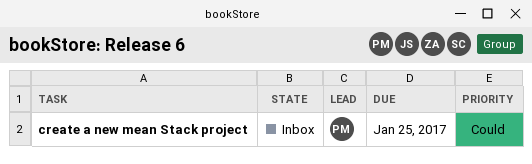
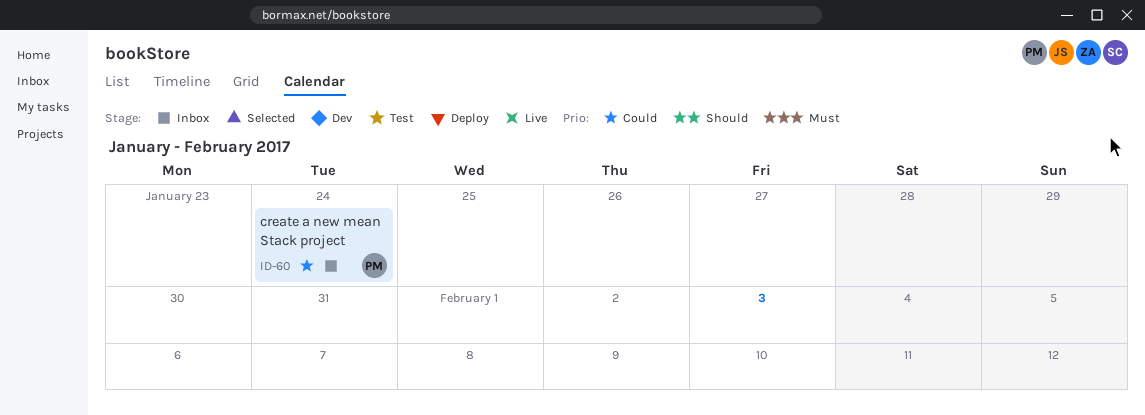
create a new mean Stack project, due: Jan 25 -> Jan 24

